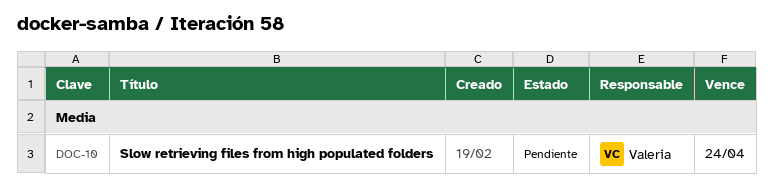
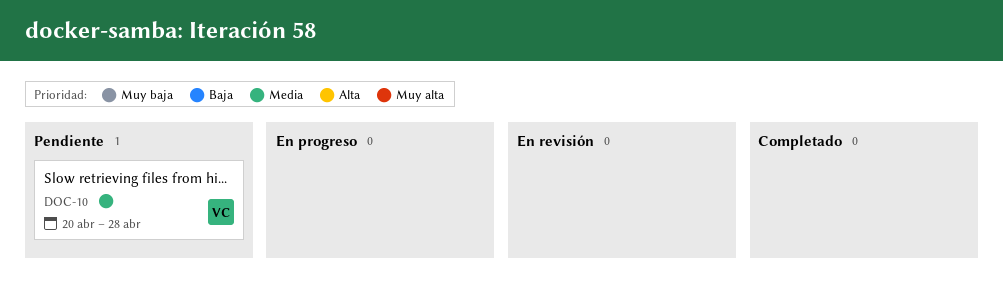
DOC-10, due: Apr 24 -> Apr 28

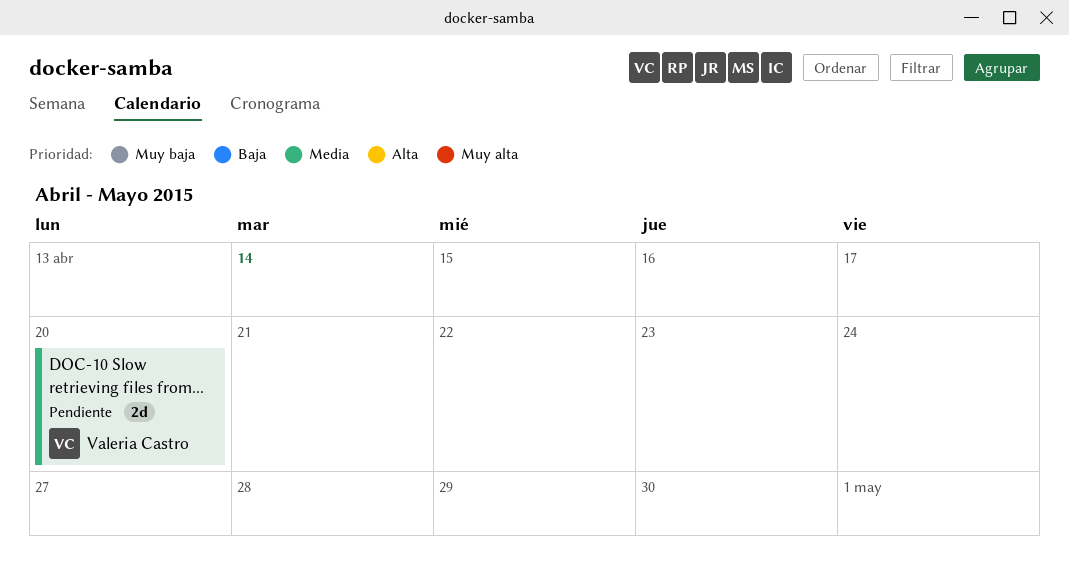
DOC-10, due: Apr 28 -> Apr 20

